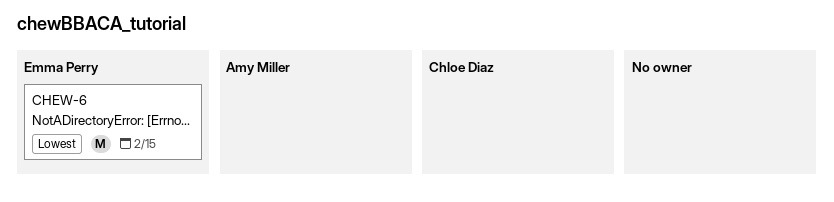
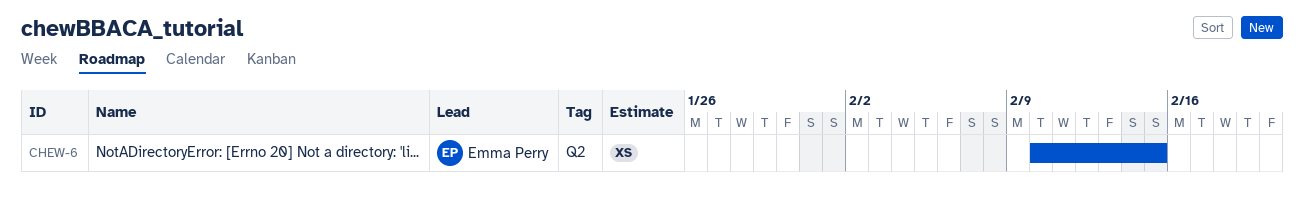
CHEW-6, estimate: M -> XS

